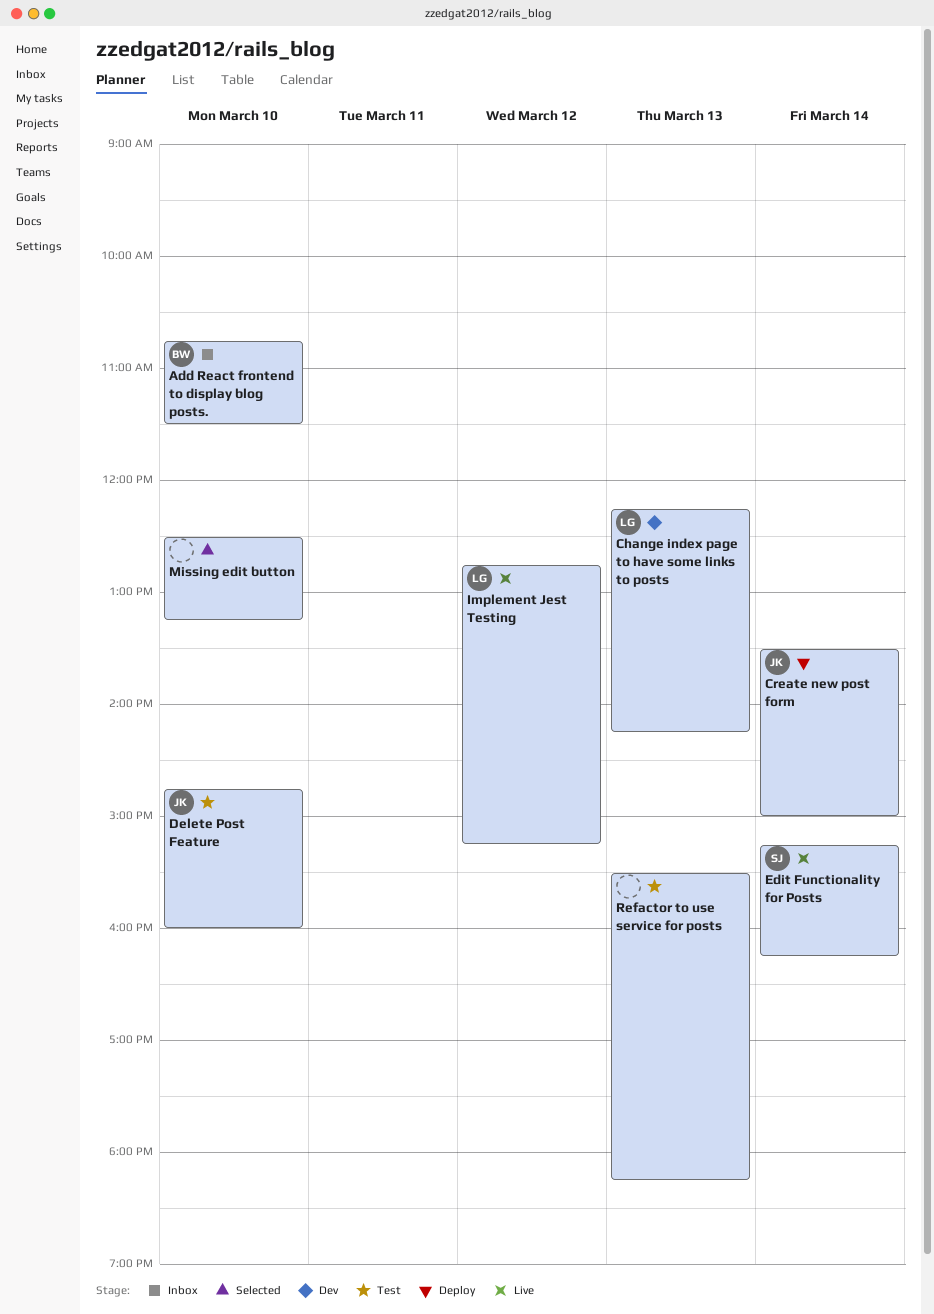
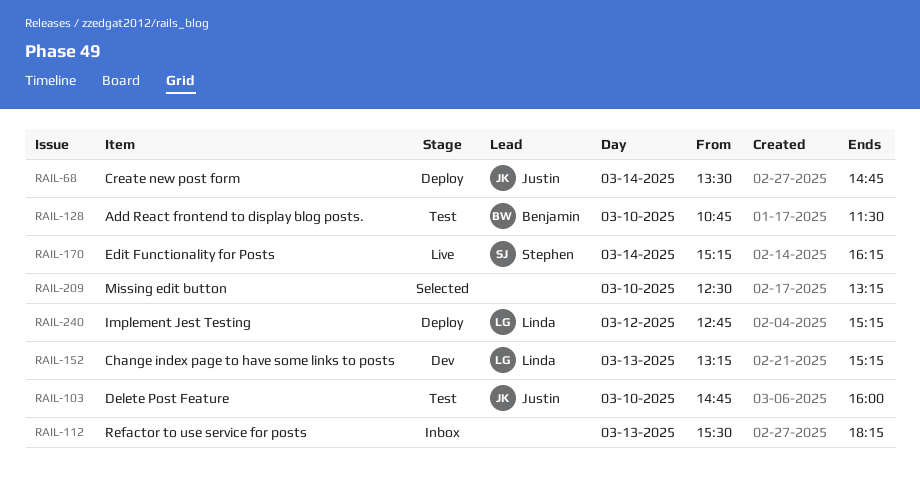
Add React frontend to display blog posts., status: Inbox -> Test
Change index page to have some links to posts, begins: 12:15 -> 13:15
Change index page to have some links to posts, ends: 14:15 -> 15:15
Create new post form, ends: 15:00 -> 14:45
Implement Jest Testing, status: Live -> Deploy
Refactor to use service for posts, status: Test -> Inbox

